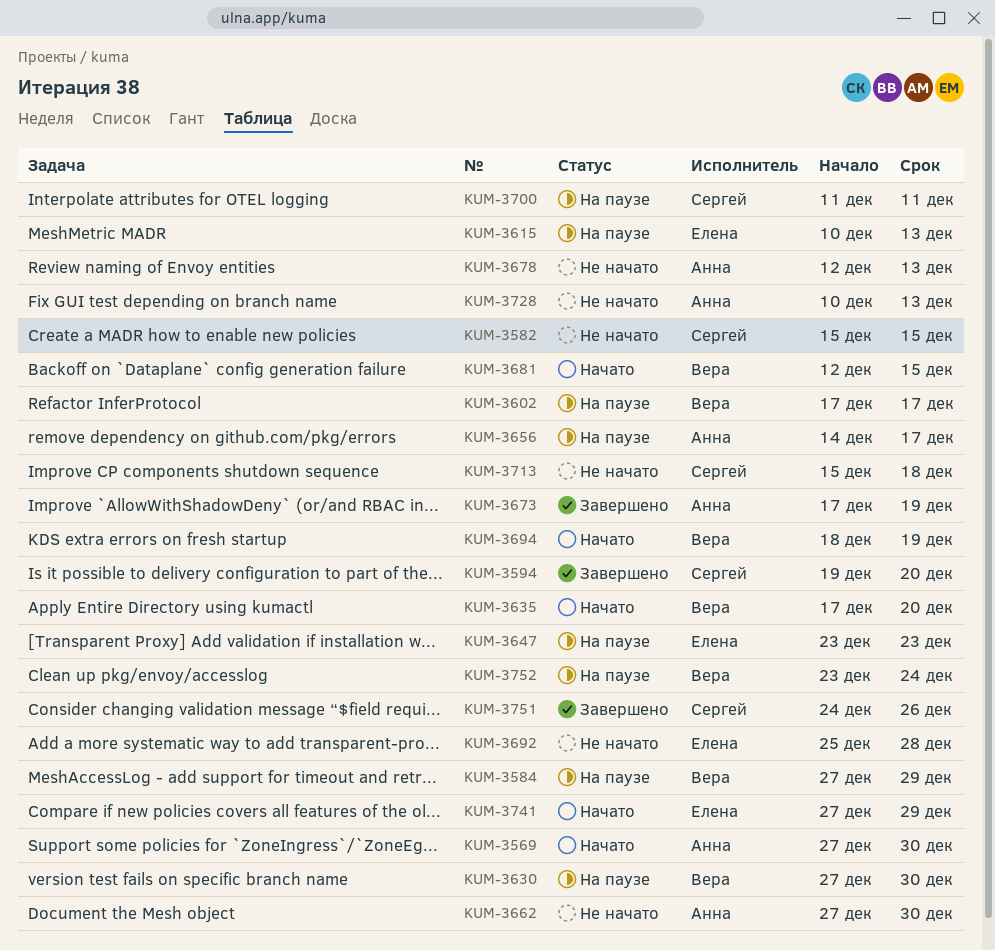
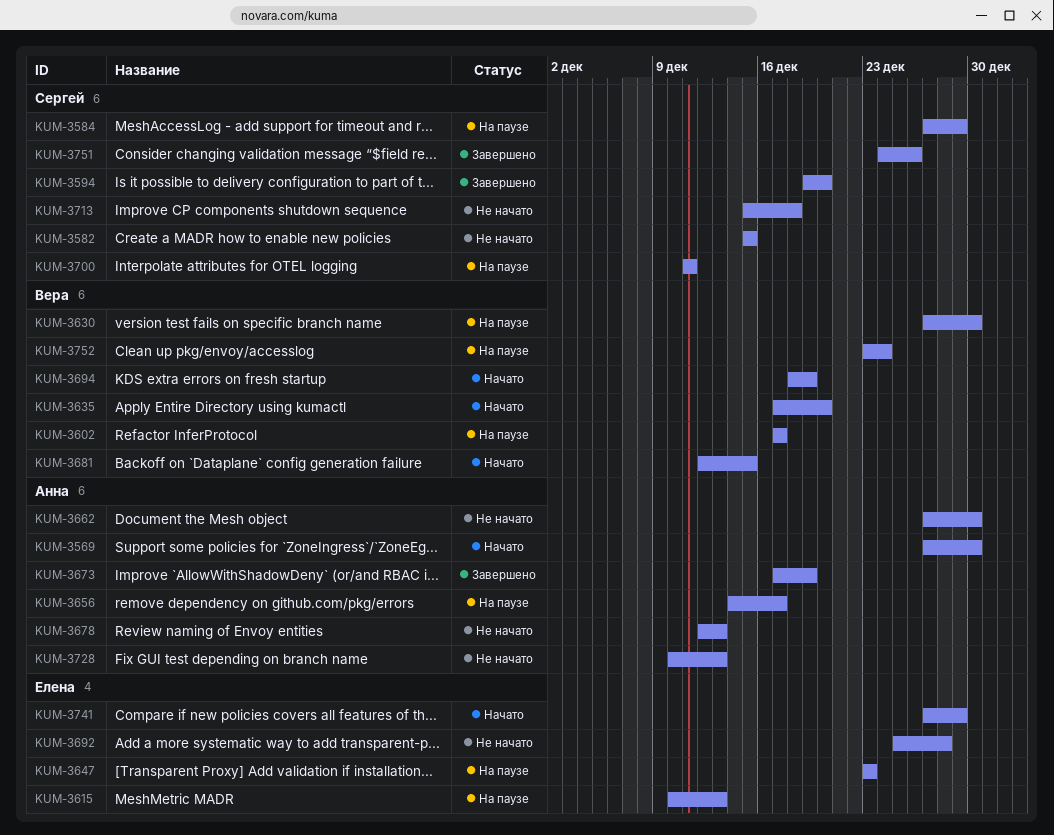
KUM-3584, owner: Вера -> Сергей

